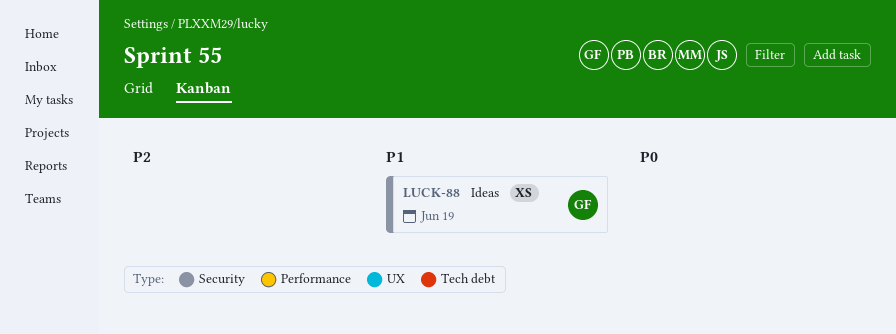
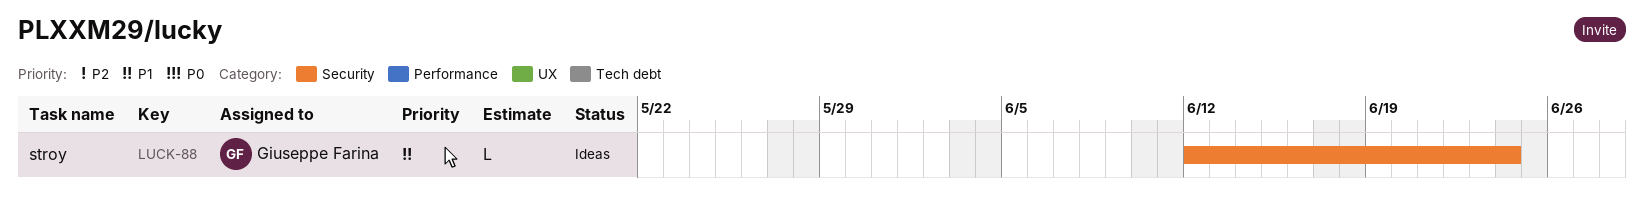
LUCK-88, estimate: XS -> L
LUCK-88, due: Jun 19 -> Jun 24

